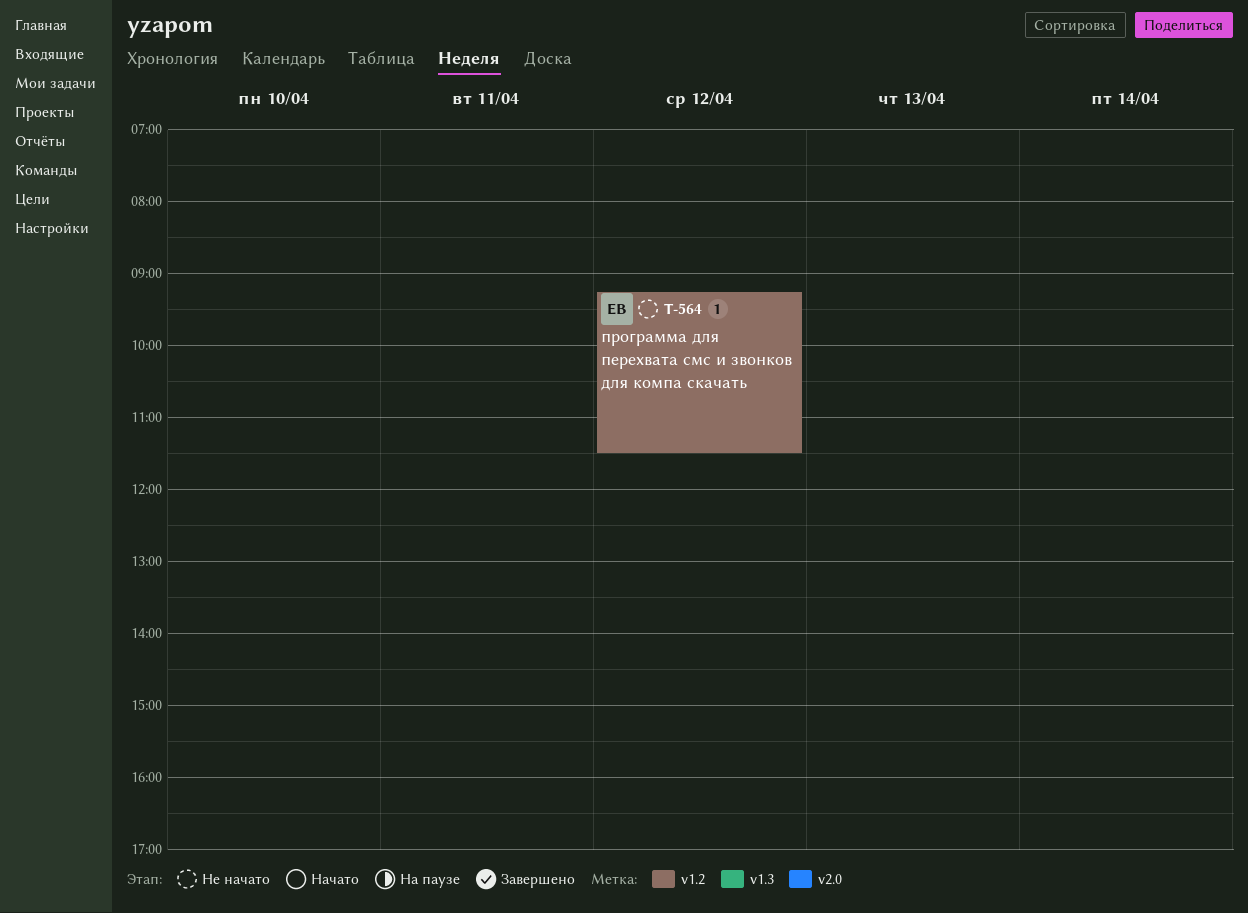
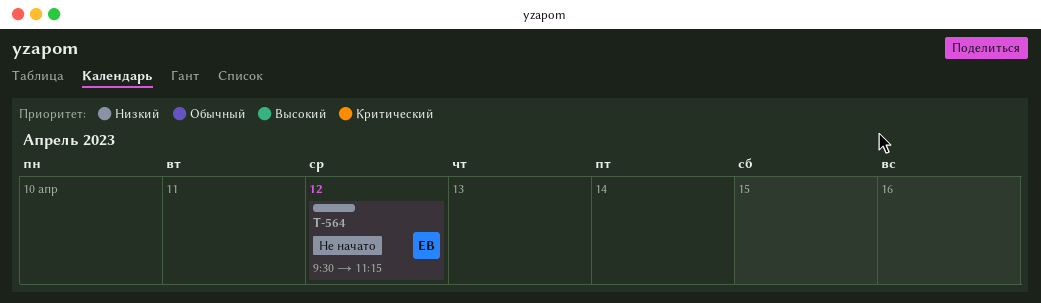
T-564, begins: 09:15 -> 09:30
T-564, ends: 11:30 -> 11:15

